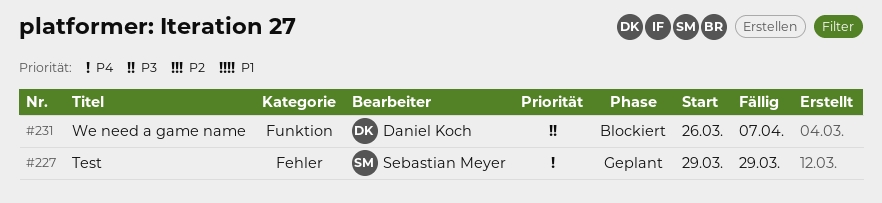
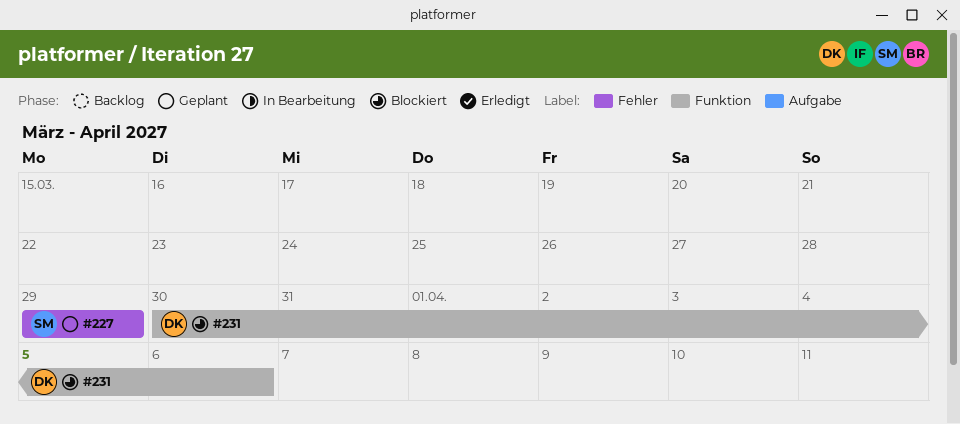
#231, start: Mar 26 -> Mar 30
#231, due: Apr 7 -> Apr 6

